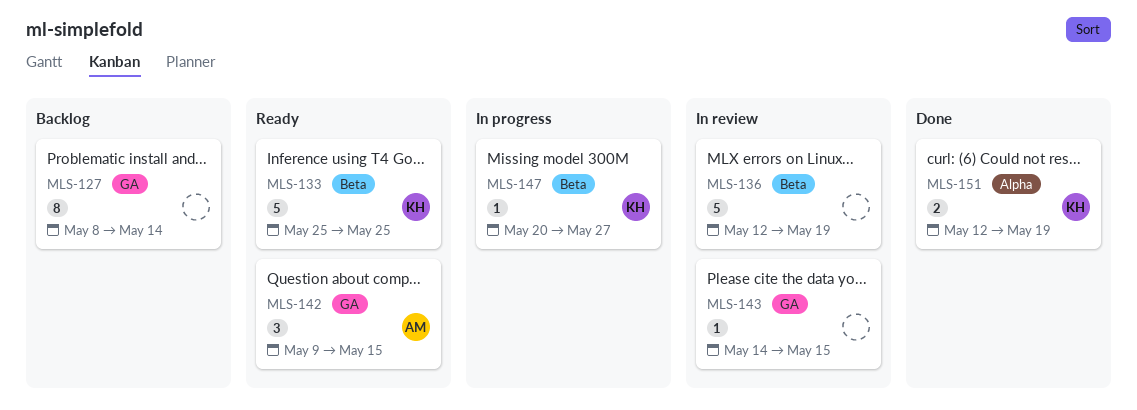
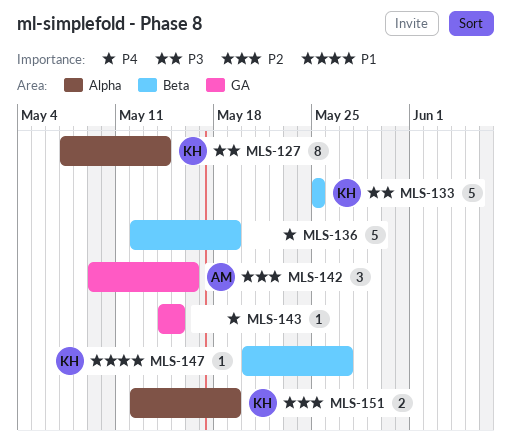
MLS-127, owner: none -> KH
MLS-127, label: GA -> Alpha
MLS-127, start: May 8 -> May 7
MLS-142, due: May 15 -> May 16

